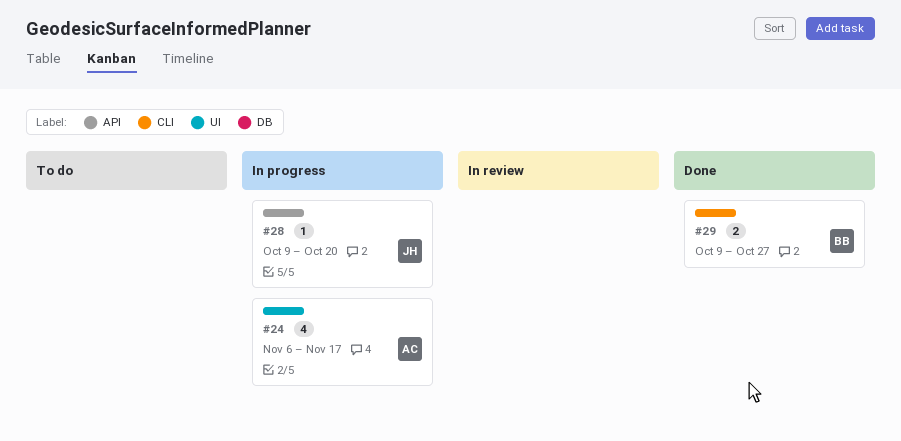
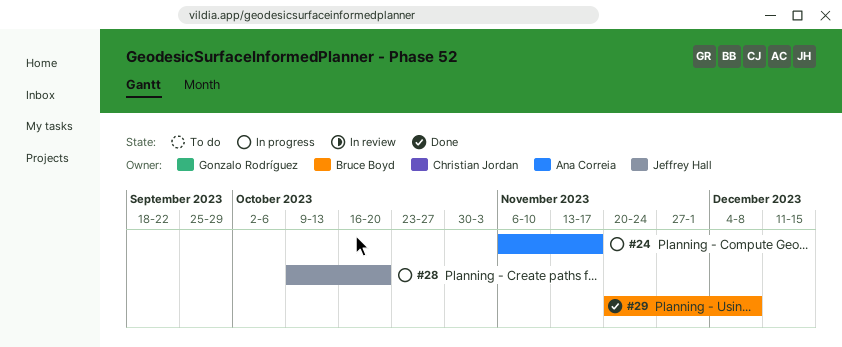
#29, start: Oct 9 -> Nov 20
#29, due: Oct 27 -> Dec 8

